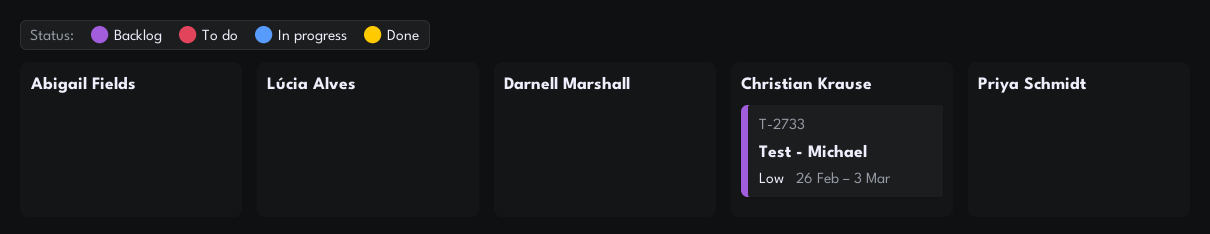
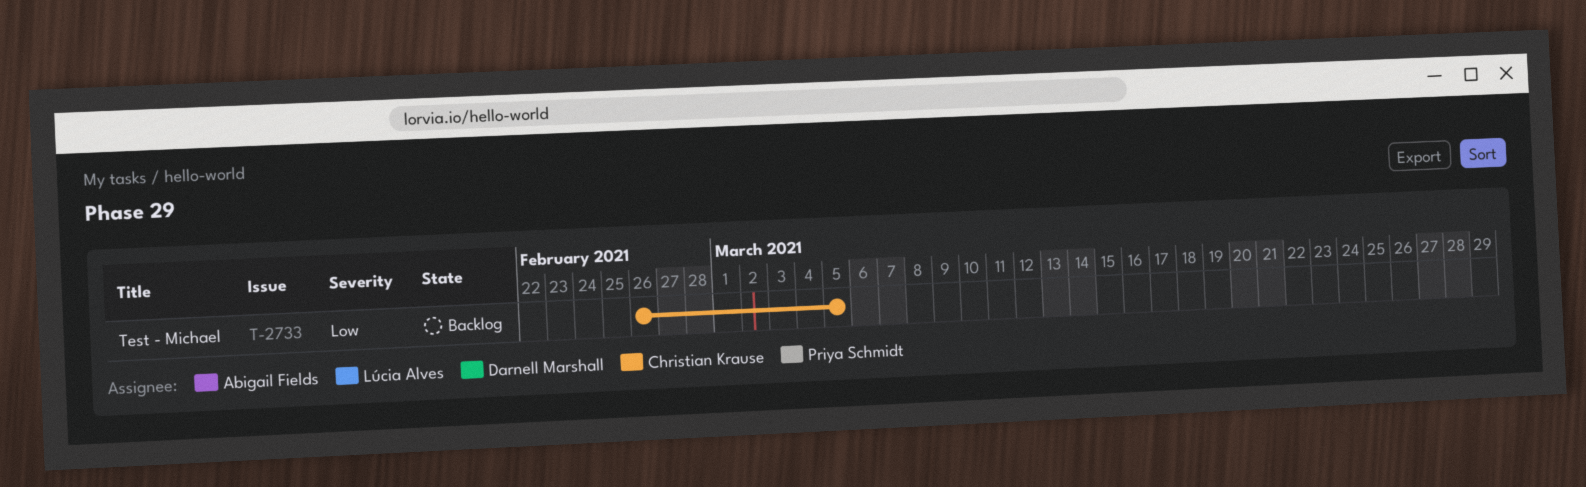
T-2733, due: Mar 3 -> Mar 5

